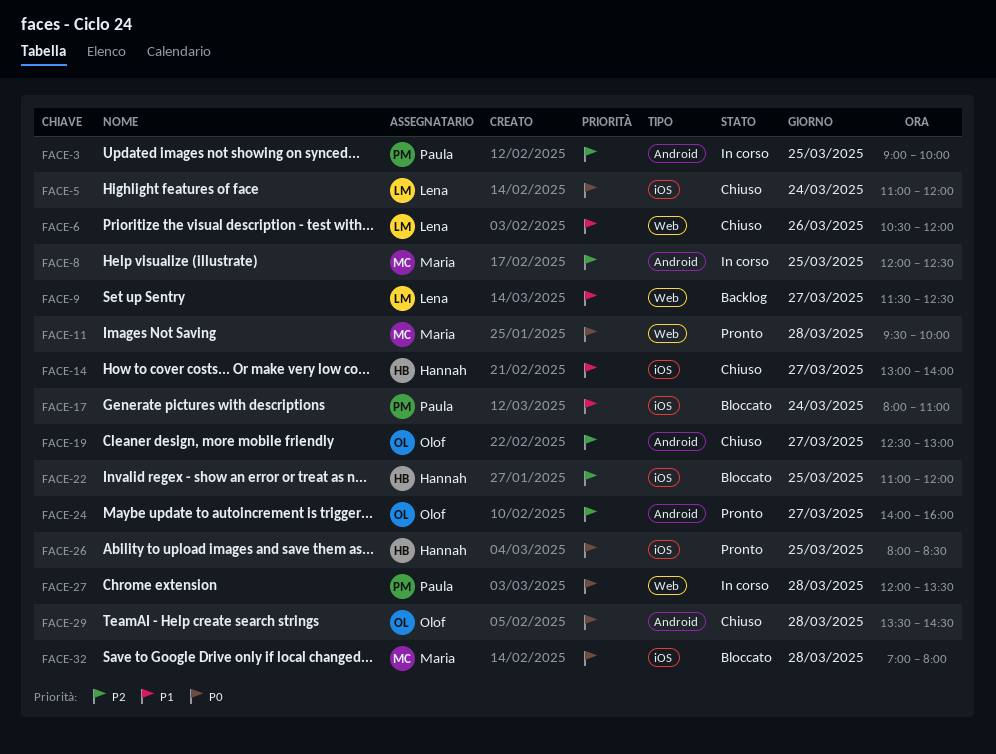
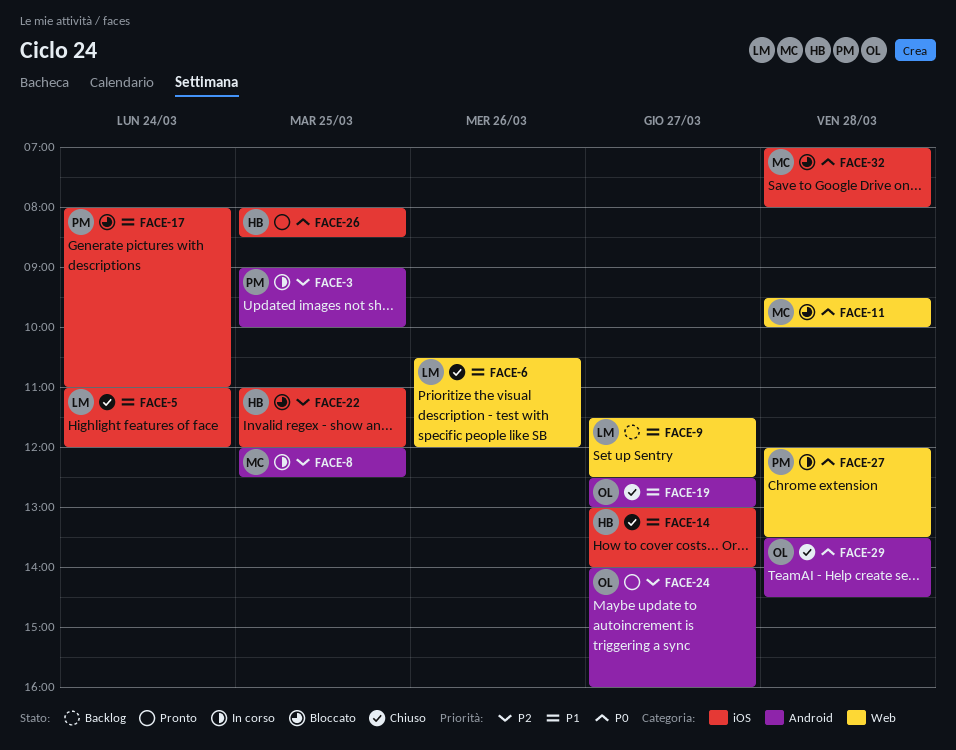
FACE-5, priority: P0 -> P1
FACE-11, status: Pronto -> Bloccato
FACE-19, priority: P2 -> P1

